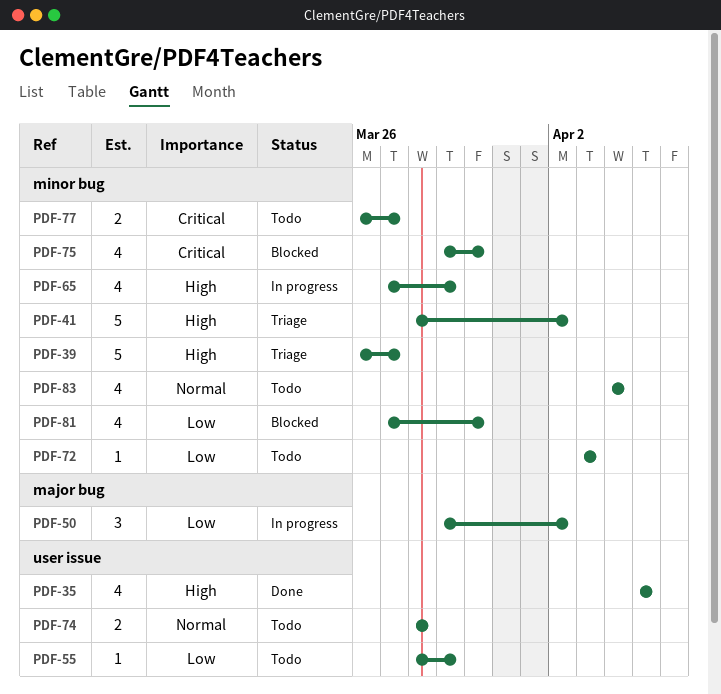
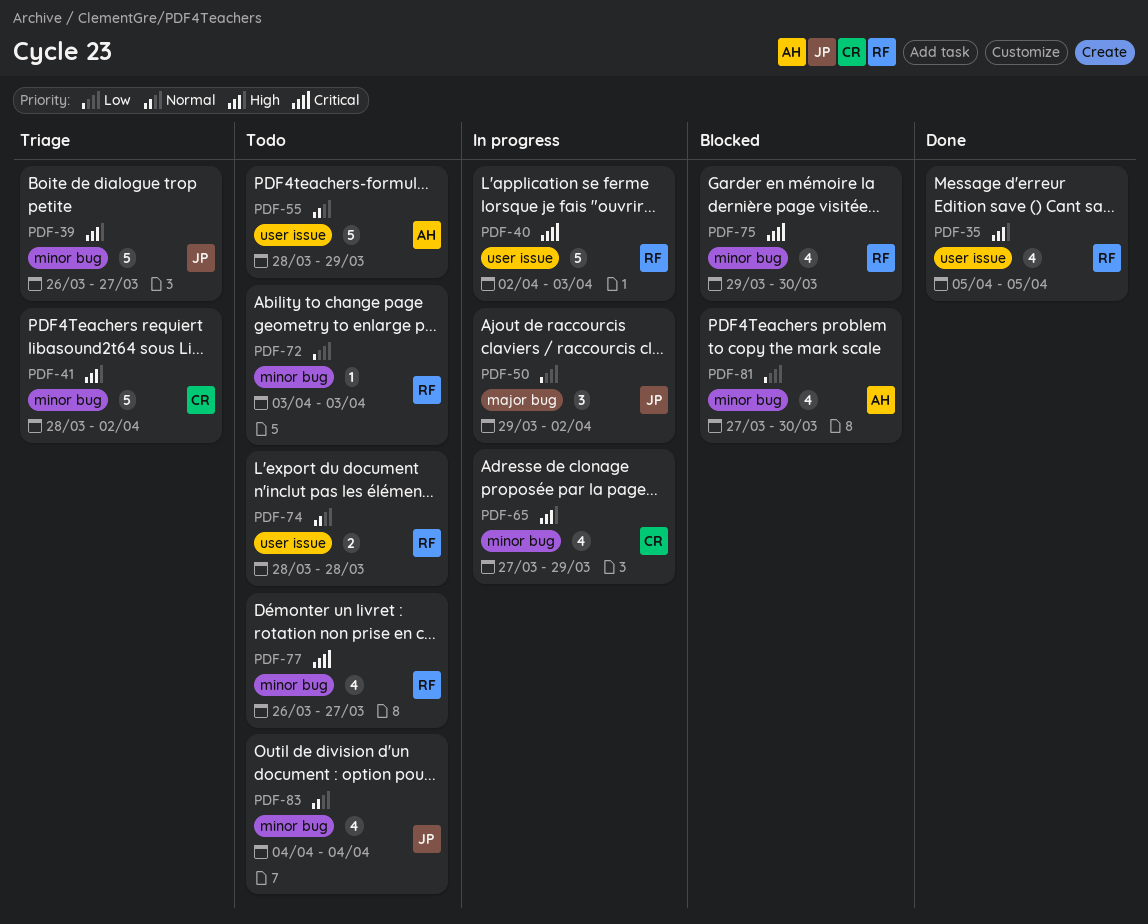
PDF-40: none -> present
PDF-55, priority: Low -> Normal
PDF-55, estimate: 1 -> 5
PDF-77, estimate: 2 -> 4

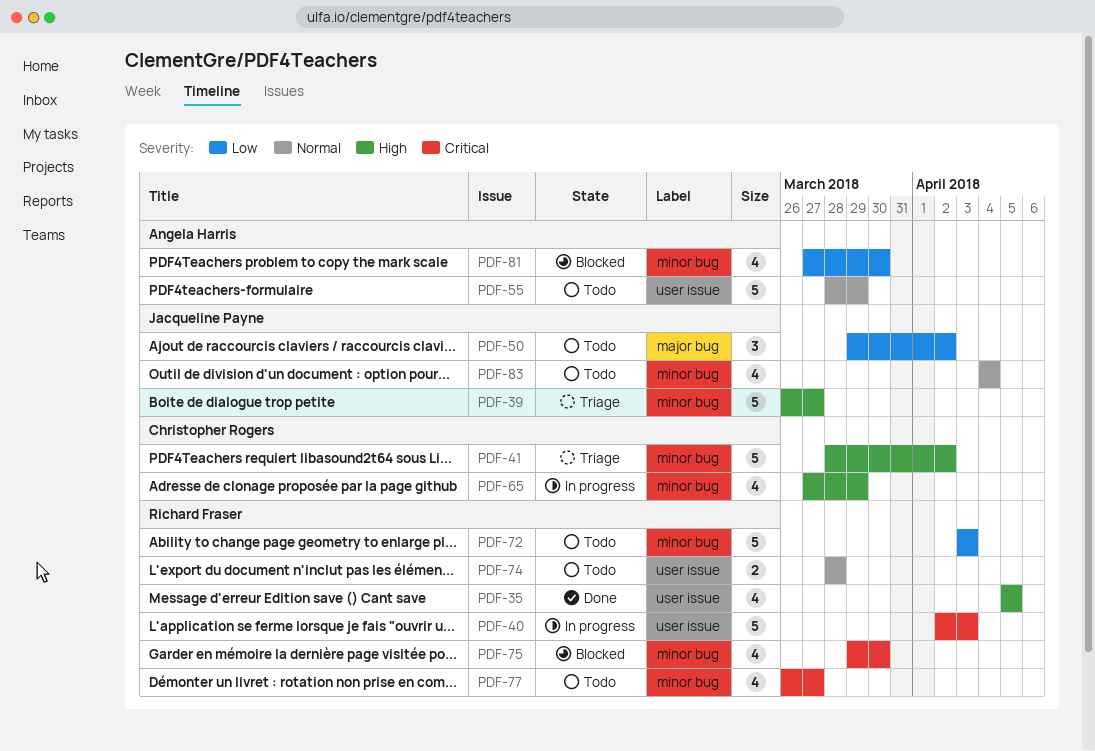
PDF-50, status: In progress -> Todo
PDF-72, estimate: 1 -> 5

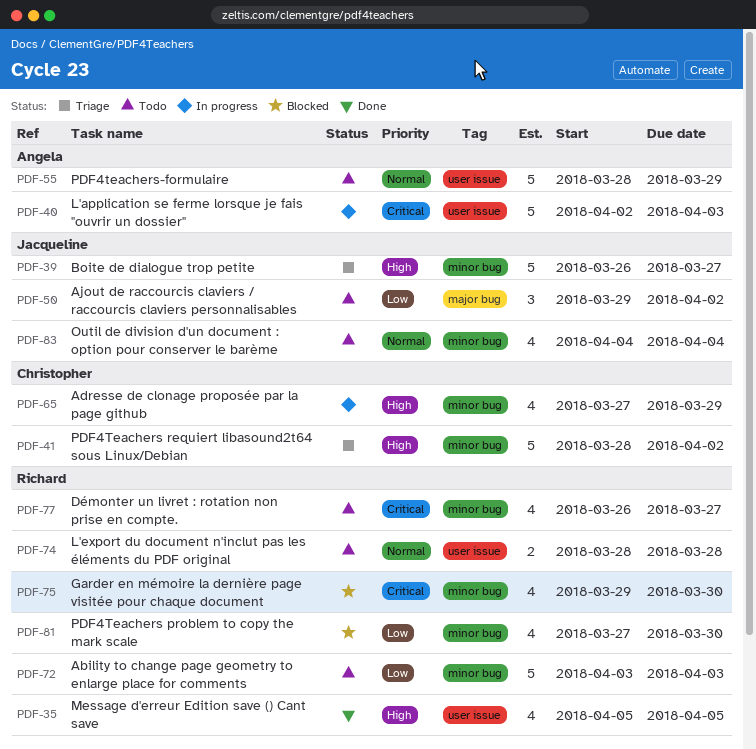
PDF-40, owner: Richard Fraser -> Angela Harris
PDF-81, owner: Angela Harris -> Richard Fraser

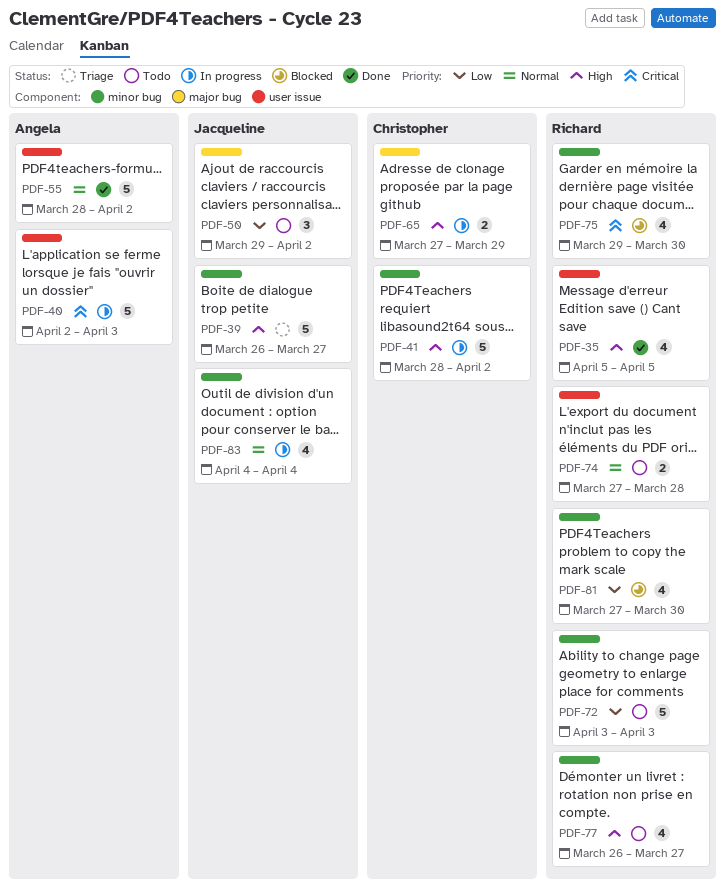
PDF-41, status: Triage -> In progress
PDF-55, status: Todo -> Done
PDF-55, due: Mar 29 -> Apr 2
PDF-65, label: minor bug -> major bug
PDF-65, estimate: 4 -> 2
PDF-74, start: Mar 28 -> Mar 27
PDF-77, priority: Critical -> High
PDF-83, status: Todo -> In progress

